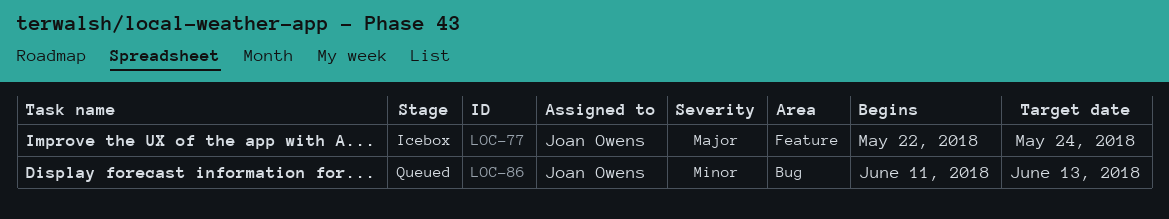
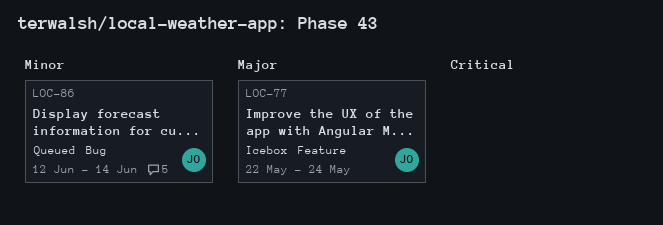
LOC-86, start: Jun 11 -> Jun 12
LOC-86, due: Jun 13 -> Jun 14

